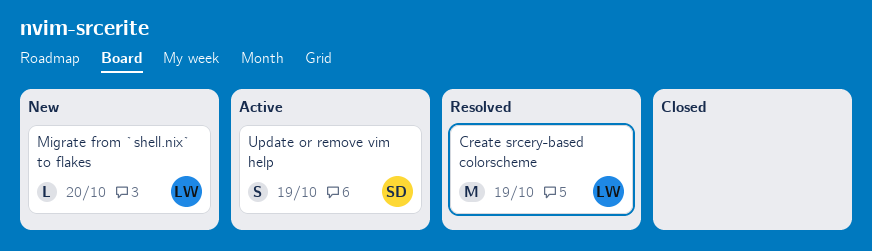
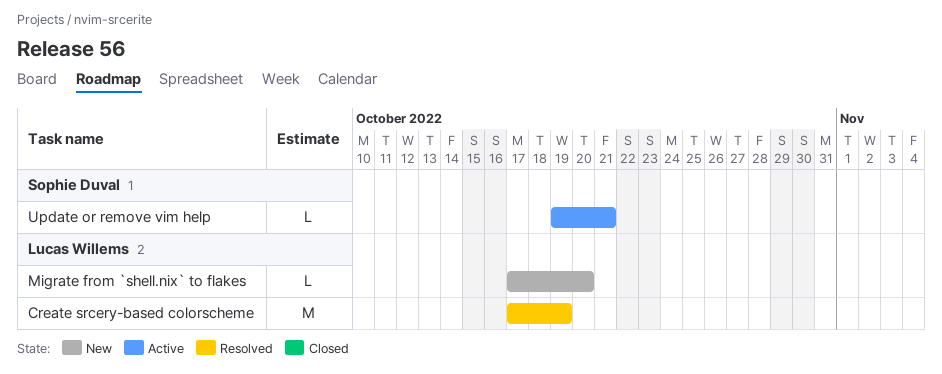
Update or remove vim help, estimate: S -> L
Update or remove vim help, due: Oct 19 -> Oct 21

